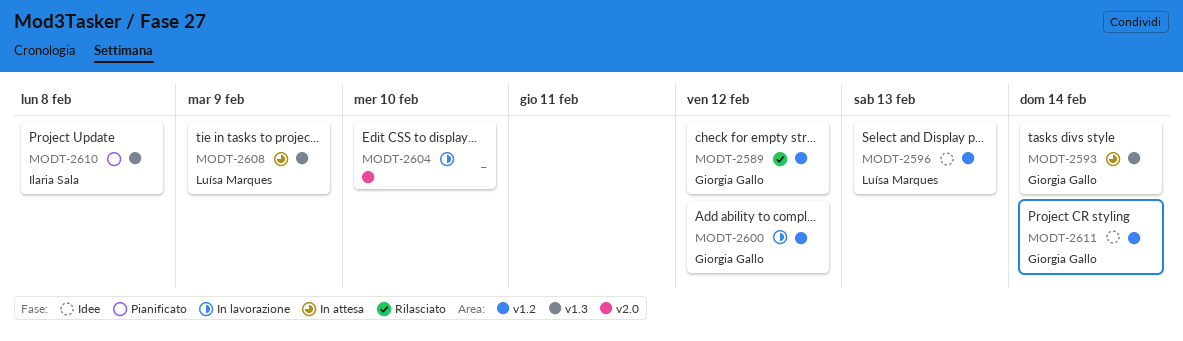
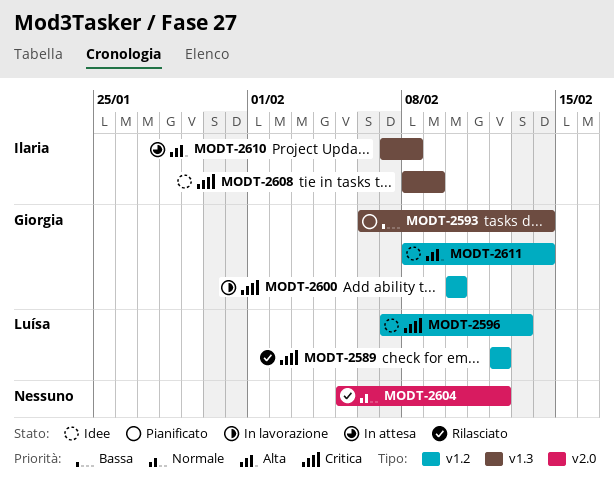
MODT-2589, owner: Giorgia Gallo -> Luísa Marques
MODT-2593, status: In attesa -> Pianificato
MODT-2600, due: Feb 12 -> Feb 10
MODT-2604, status: In lavorazione -> Rilasciato
MODT-2604, due: Feb 10 -> Feb 12
MODT-2608, status: In attesa -> Idee
MODT-2608, owner: Luísa Marques -> Ilaria Sala
MODT-2610, status: Pianificato -> In attesa

